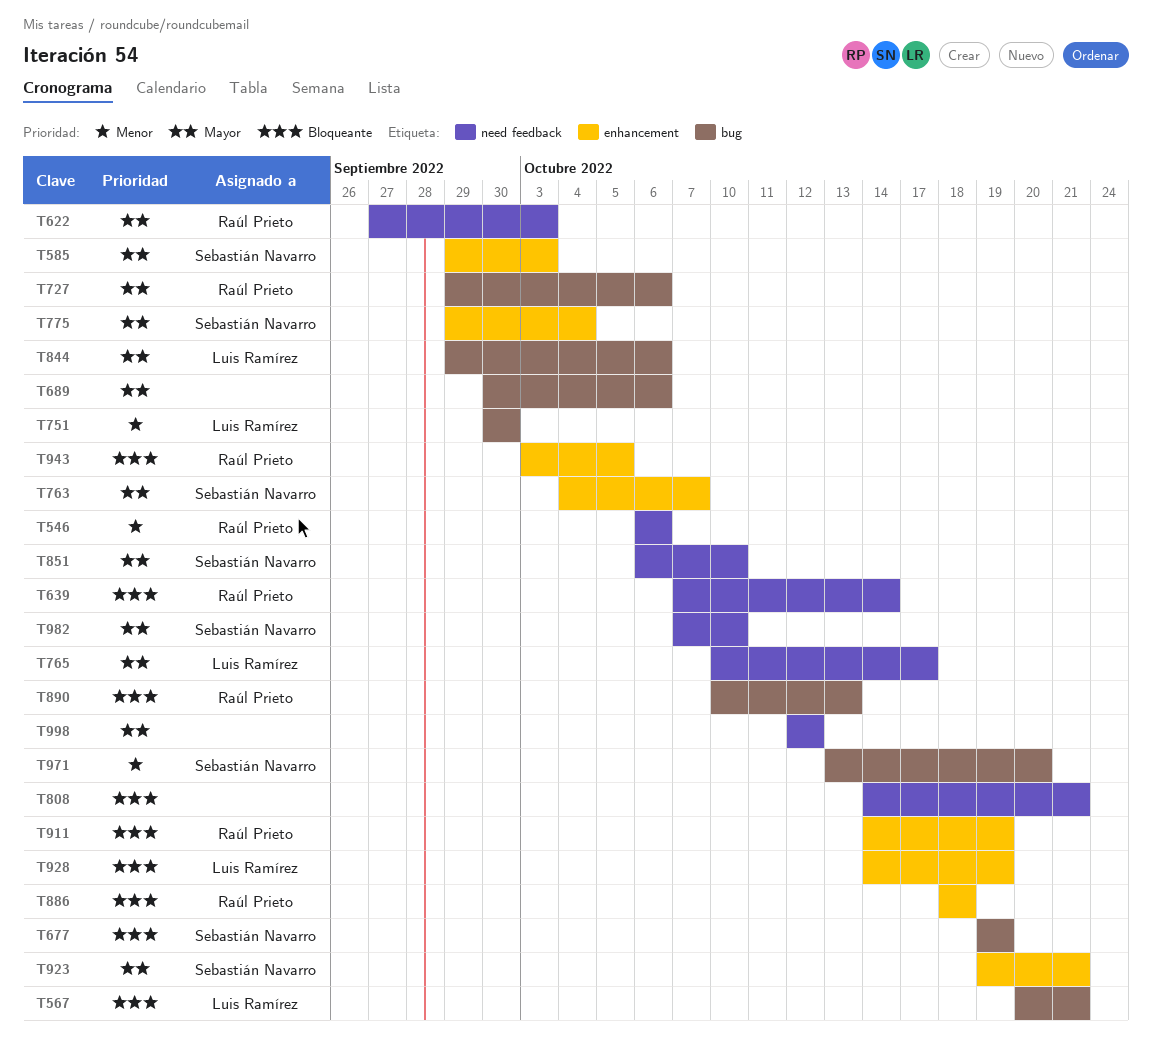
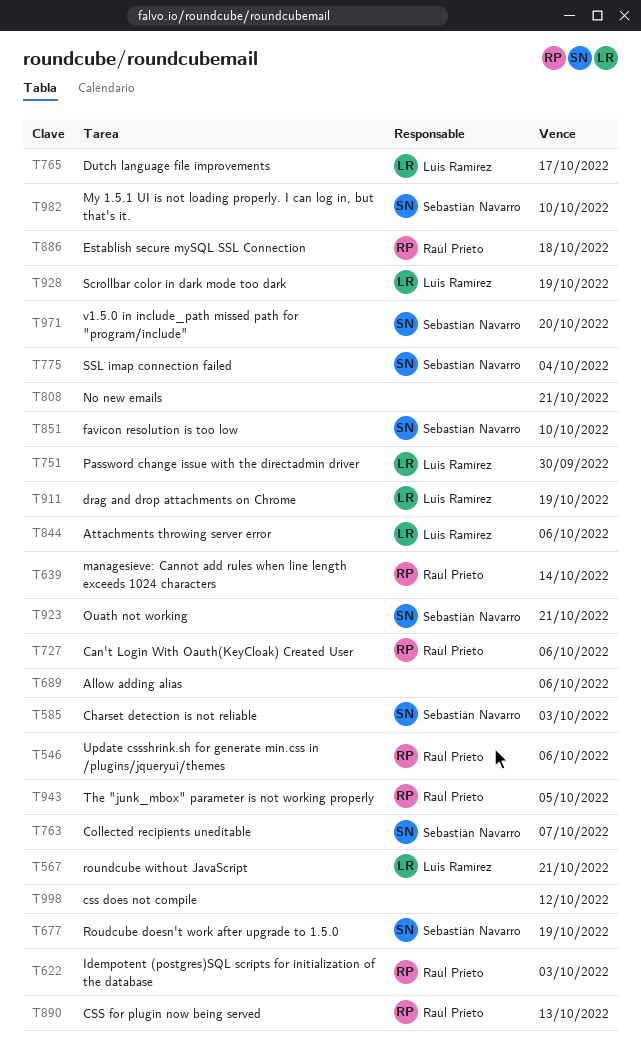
T911, owner: Raúl Prieto -> Luis Ramírez

